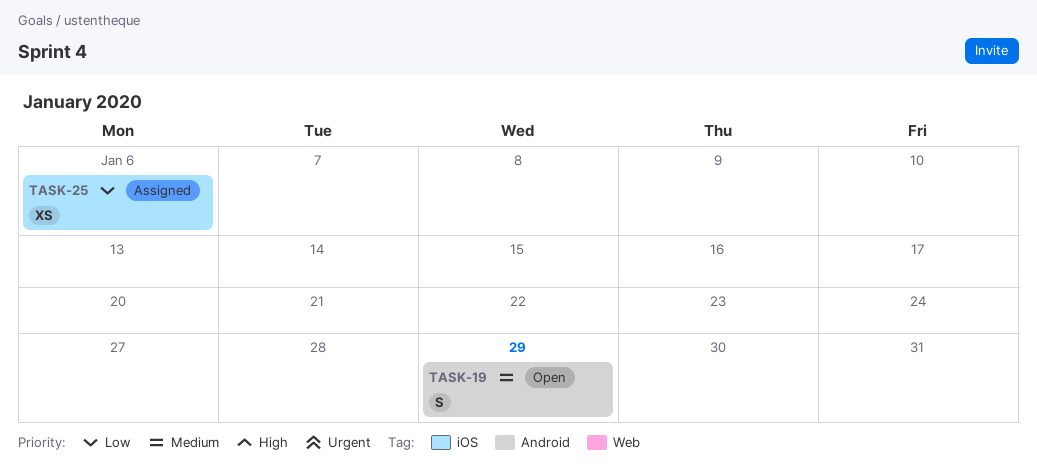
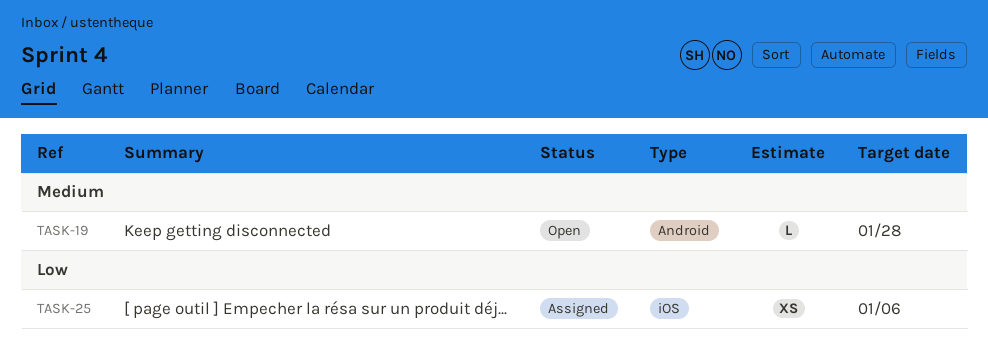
TASK-19, estimate: S -> L
TASK-19, due: Jan 29 -> Jan 28

